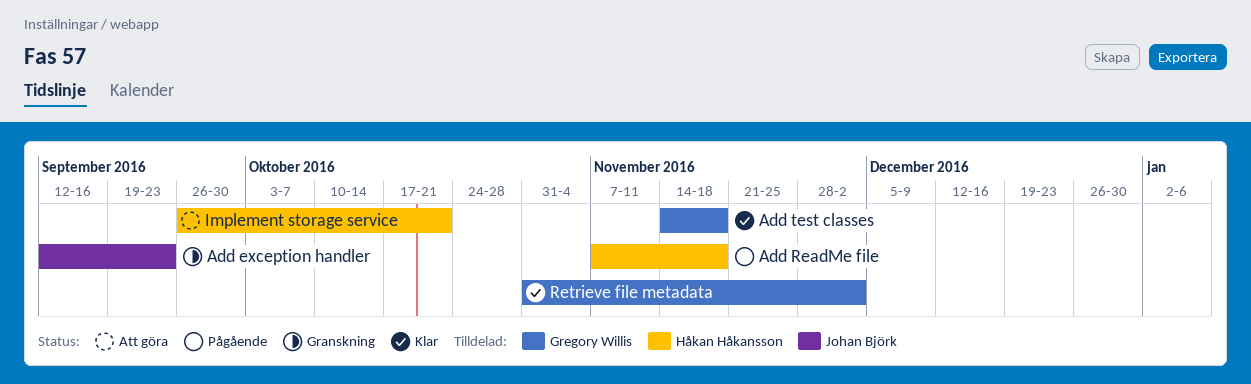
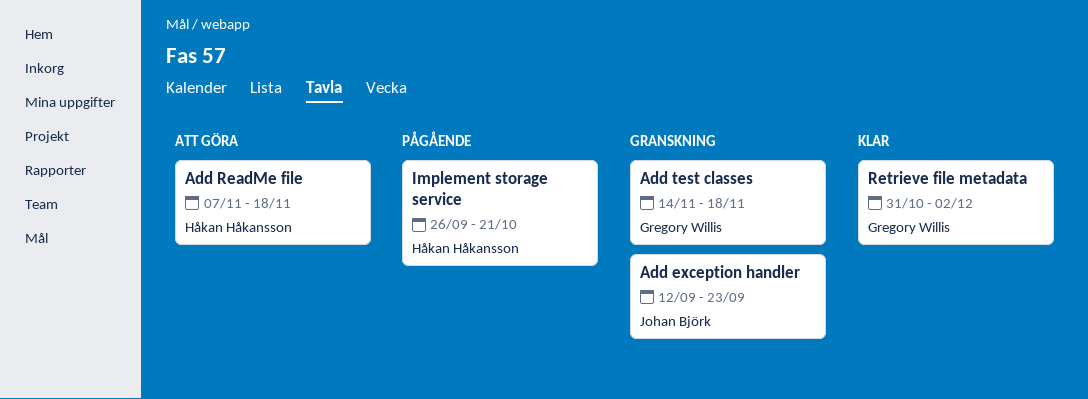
Add ReadMe file, status: Pågående -> Att göra
Add test classes, status: Klar -> Granskning
Implement storage service, status: Att göra -> Pågående

